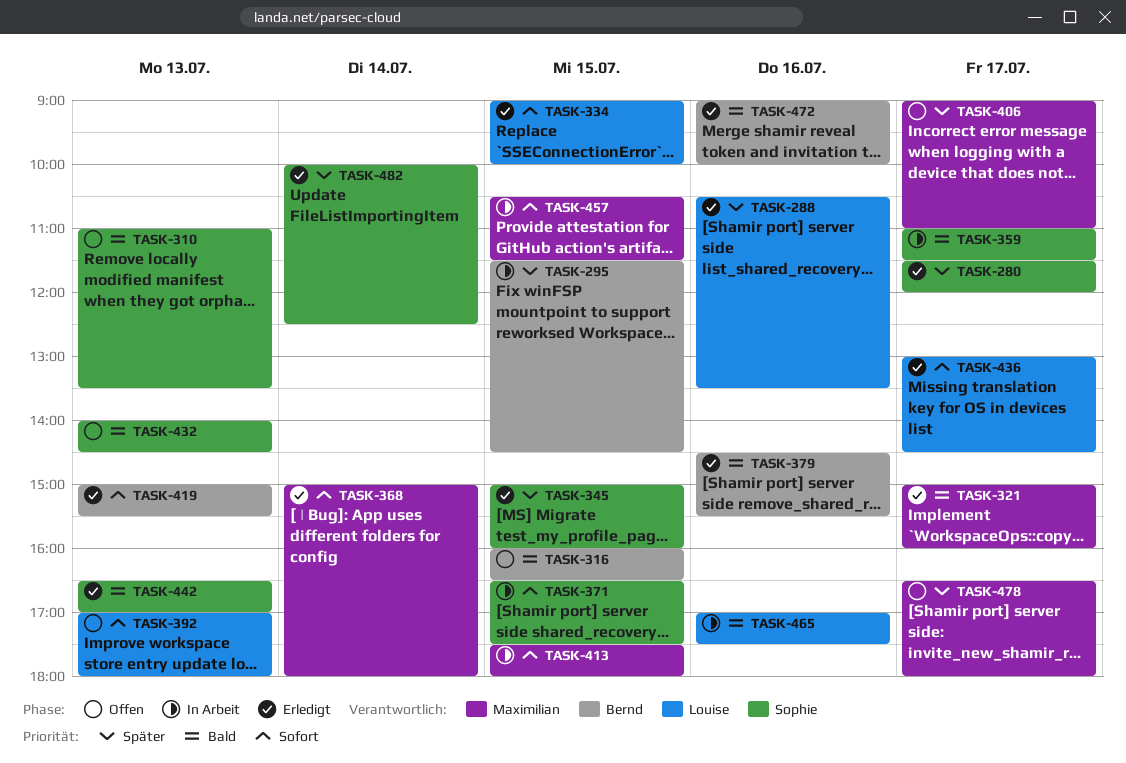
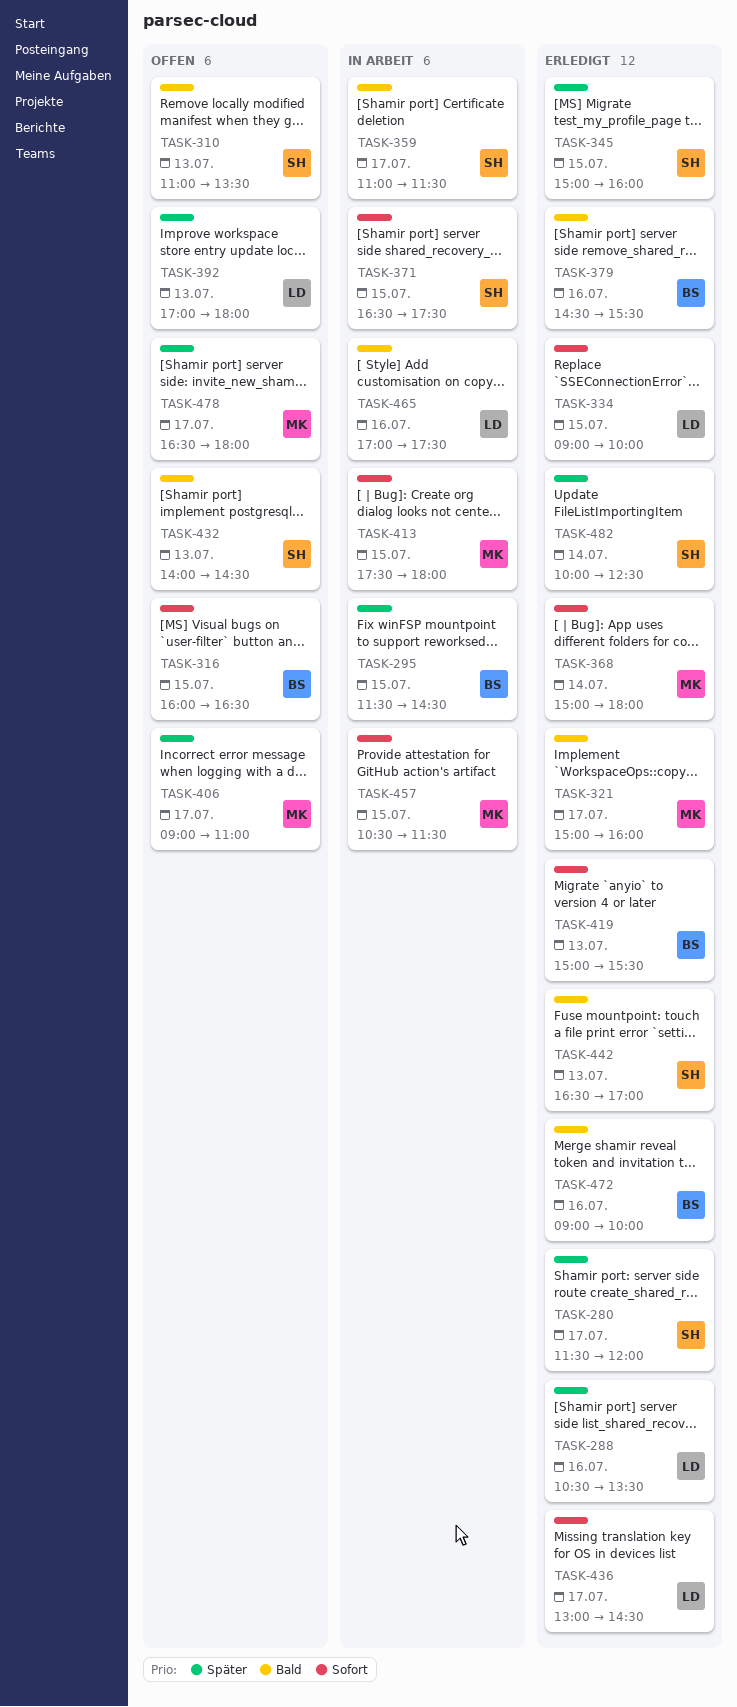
TASK-316, priority: Bald -> Sofort
TASK-392, priority: Sofort -> Später

